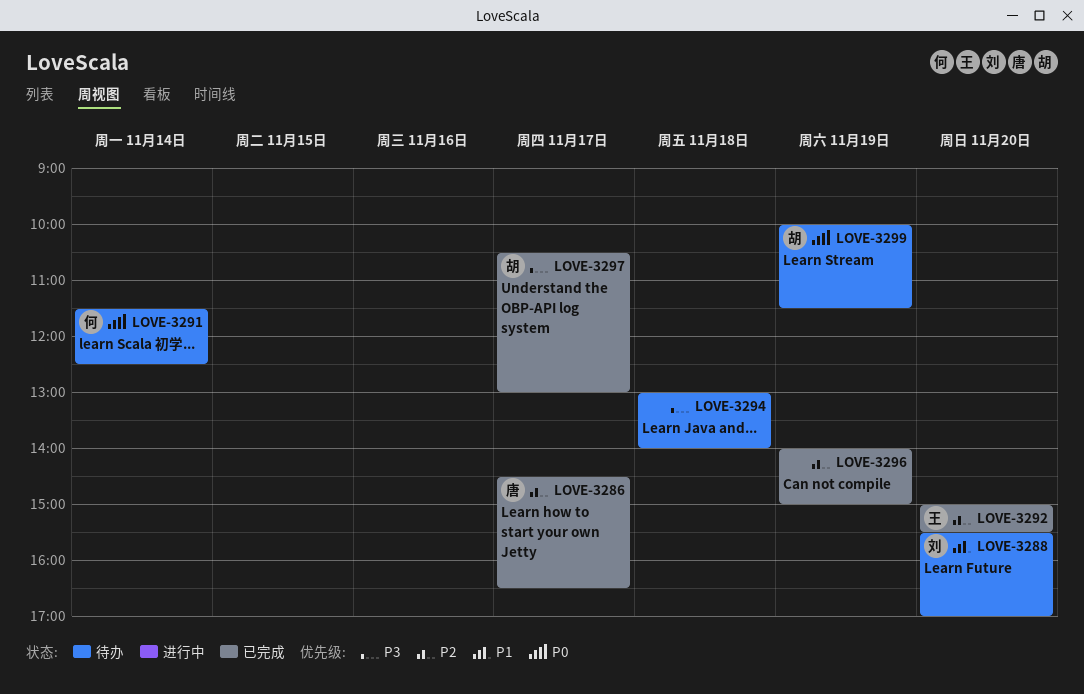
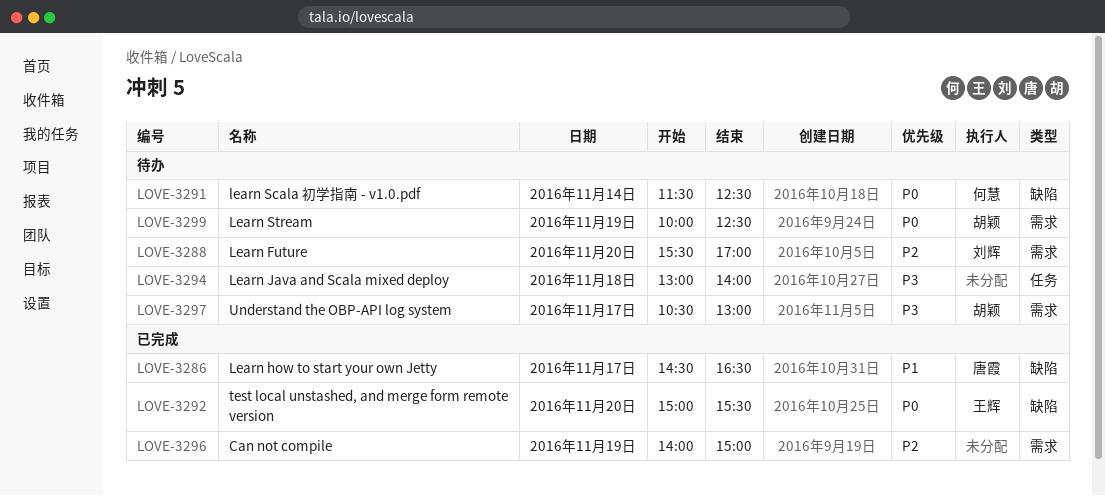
LOVE-3286, priority: P2 -> P1
LOVE-3288, priority: P1 -> P2
LOVE-3292, priority: P2 -> P0
LOVE-3297, status: 已完成 -> 待办
LOVE-3299, ends: 11:30 -> 12:30

